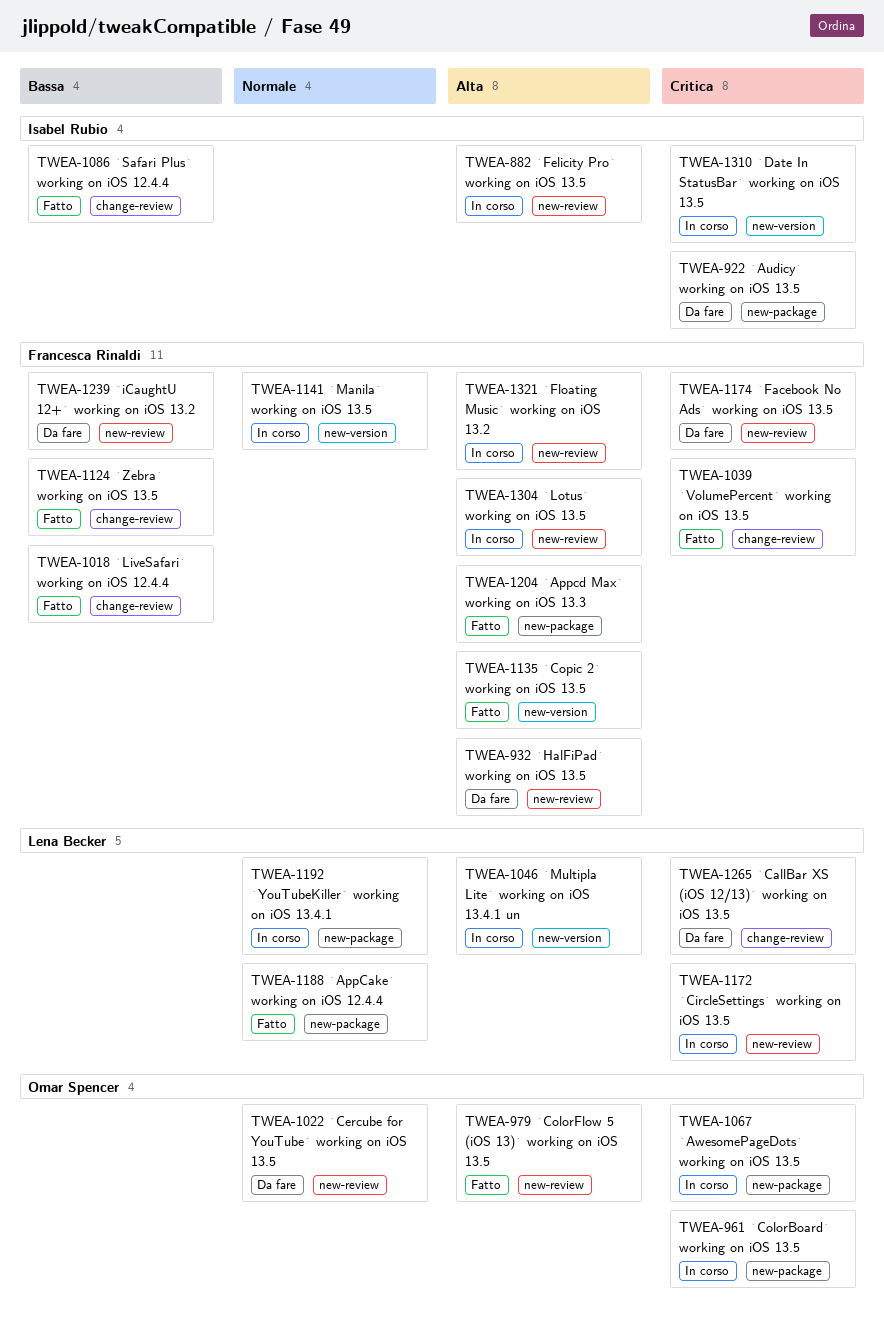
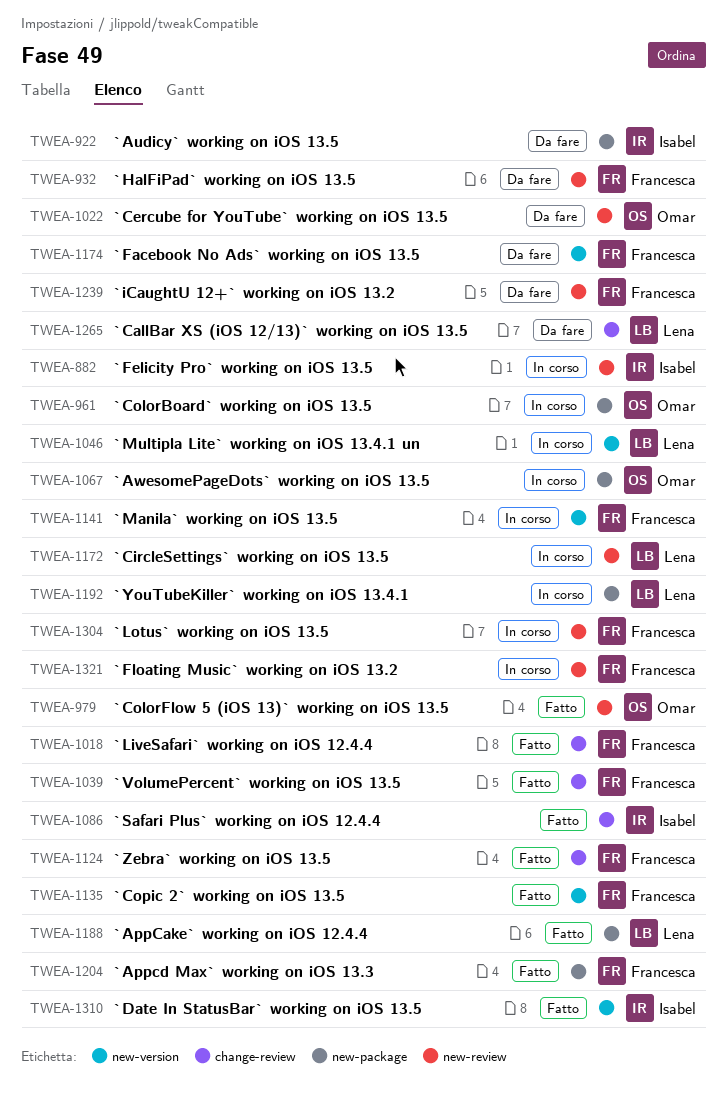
TWEA-1174, label: new-review -> new-version
TWEA-1310, status: In corso -> Fatto

